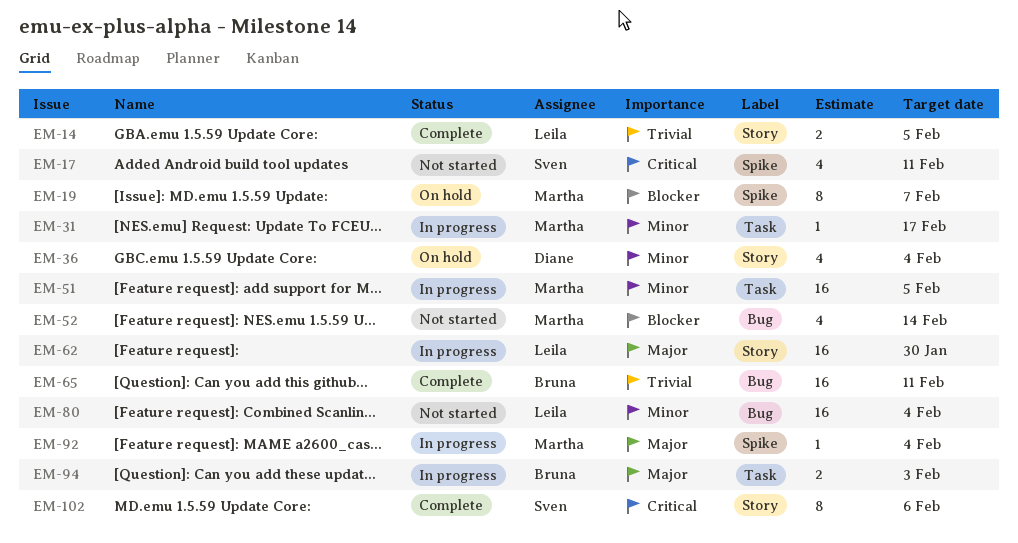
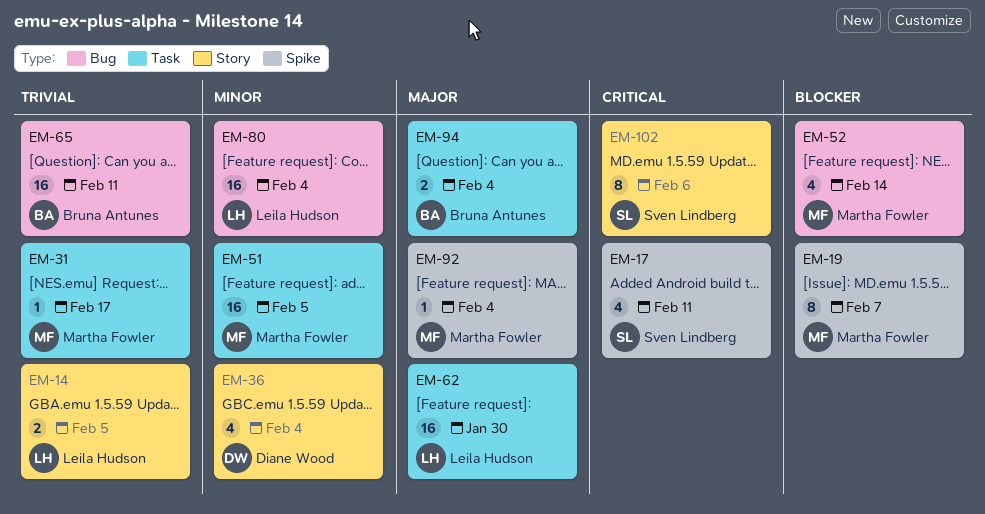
EM-31, priority: Minor -> Trivial
EM-62, label: Story -> Task
EM-94, due: Feb 3 -> Feb 4

